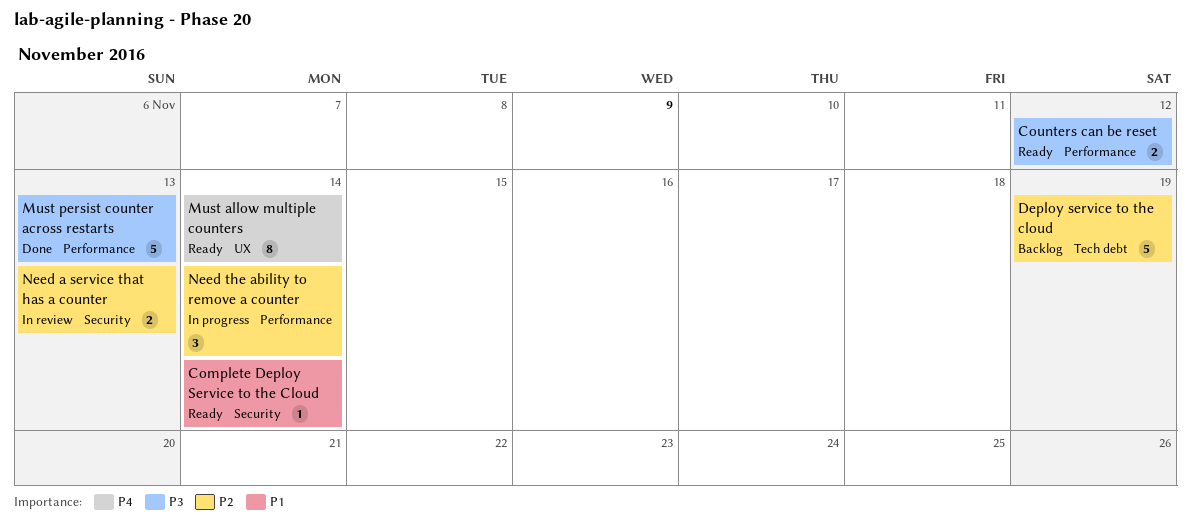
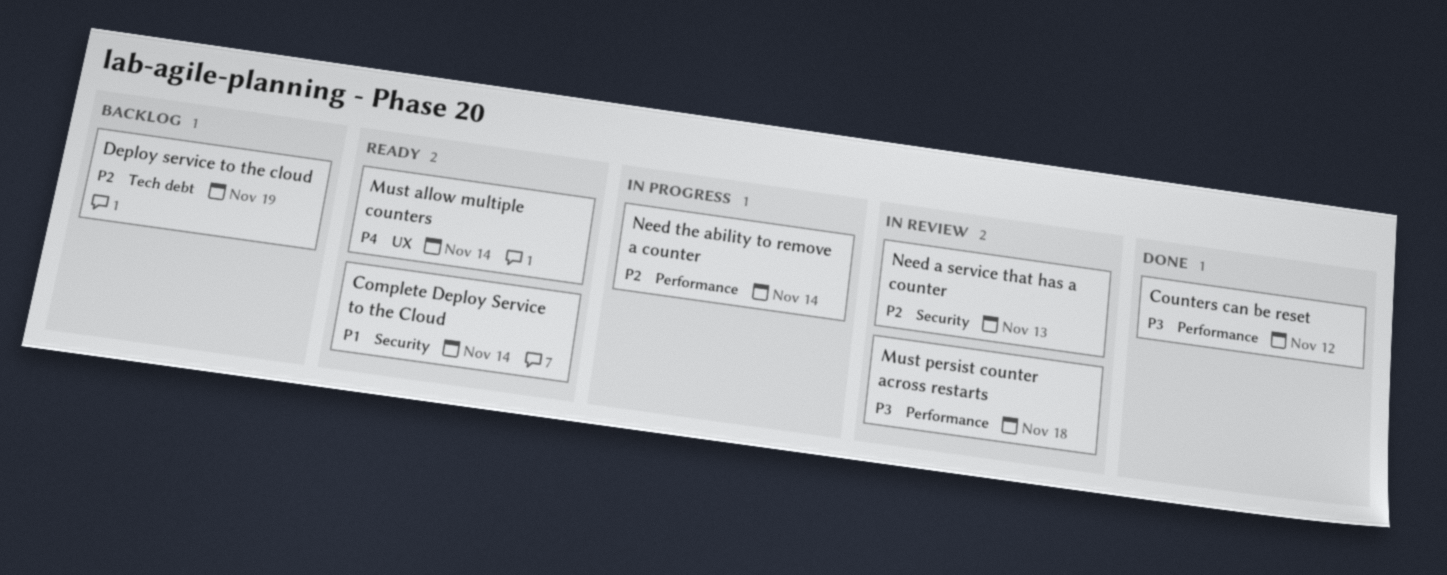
Counters can be reset, status: Ready -> Done
Must persist counter across restarts, status: Done -> In review
Must persist counter across restarts, due: Nov 13 -> Nov 18

